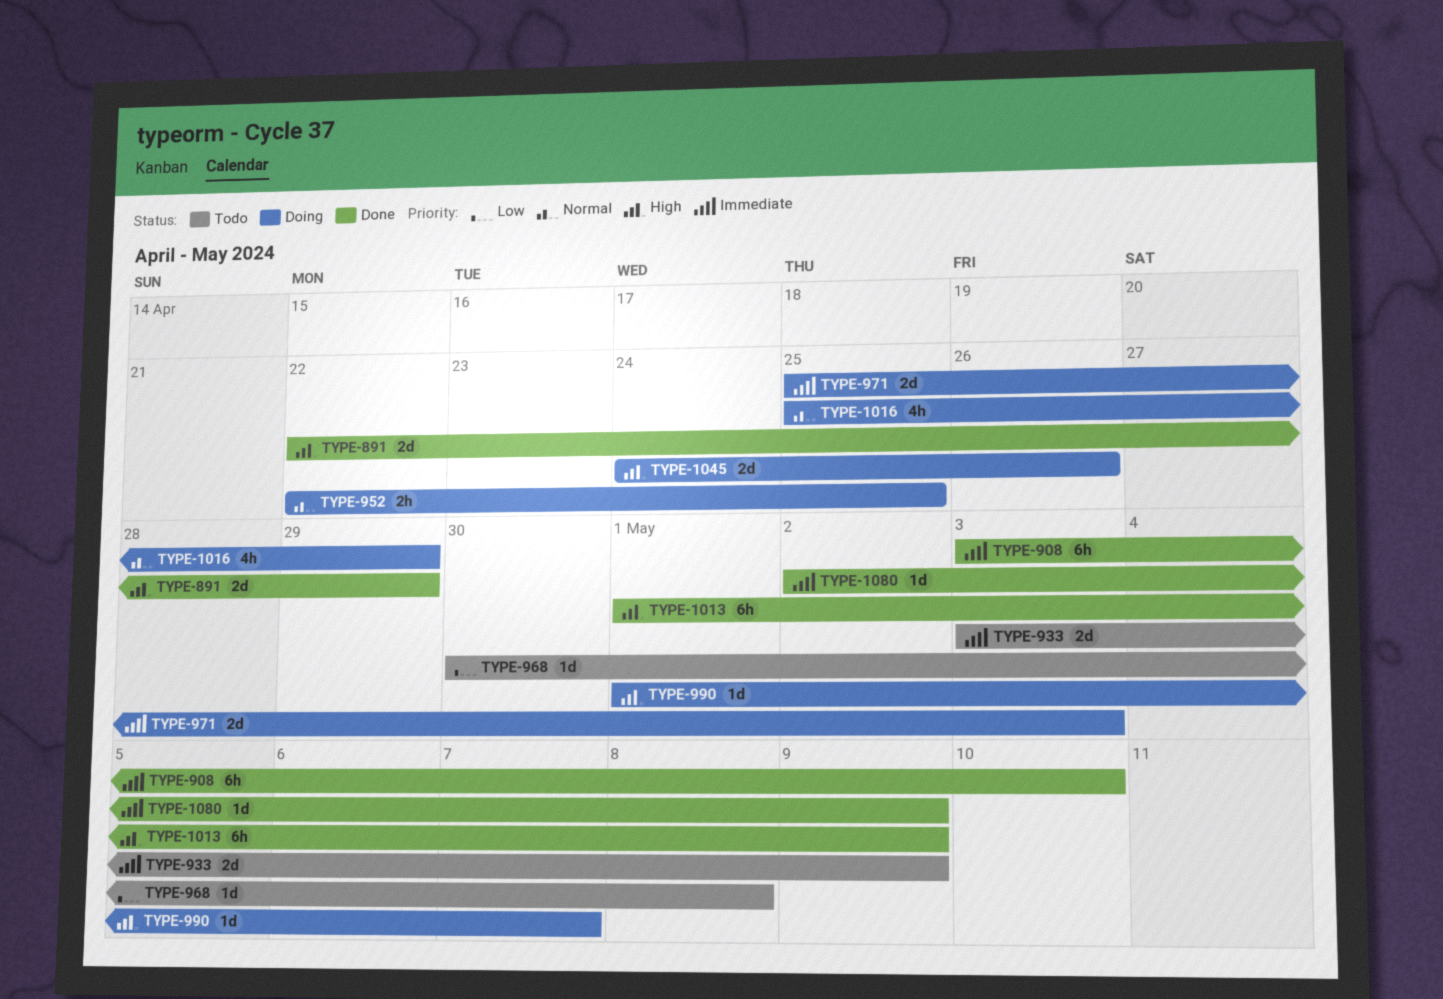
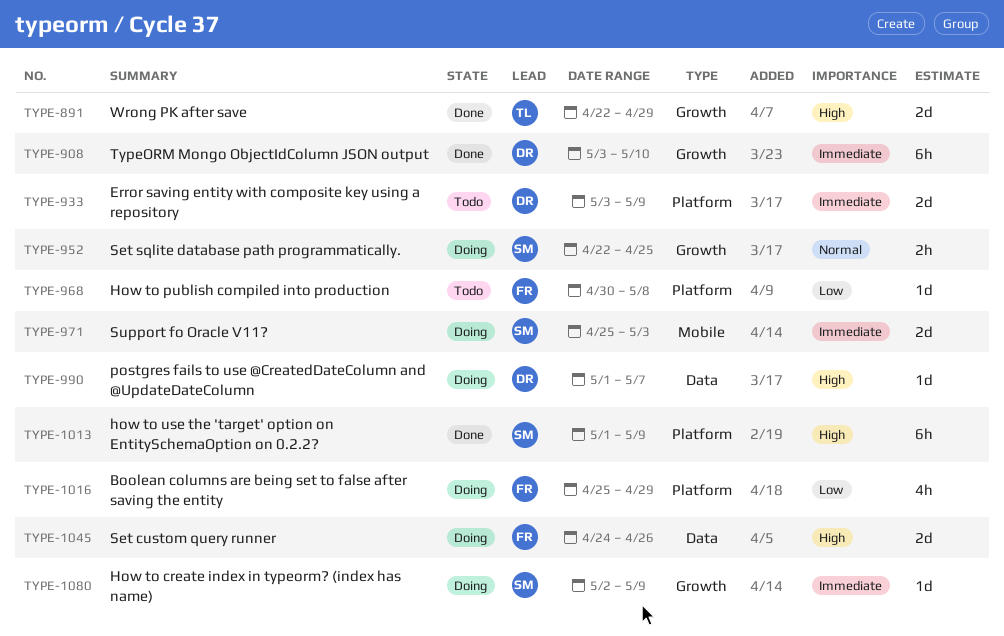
TYPE-1016, priority: Normal -> Low
TYPE-1080, status: Done -> Doing

